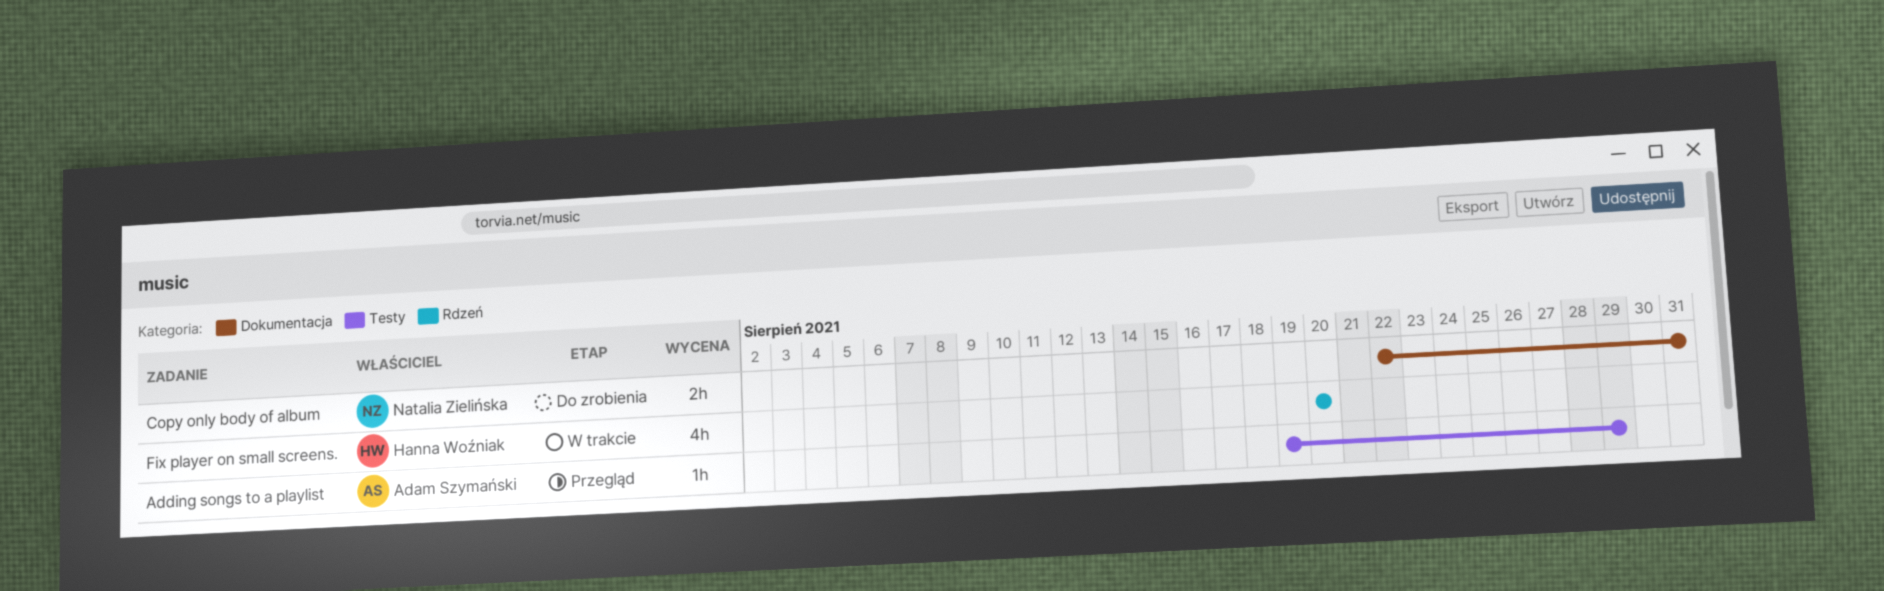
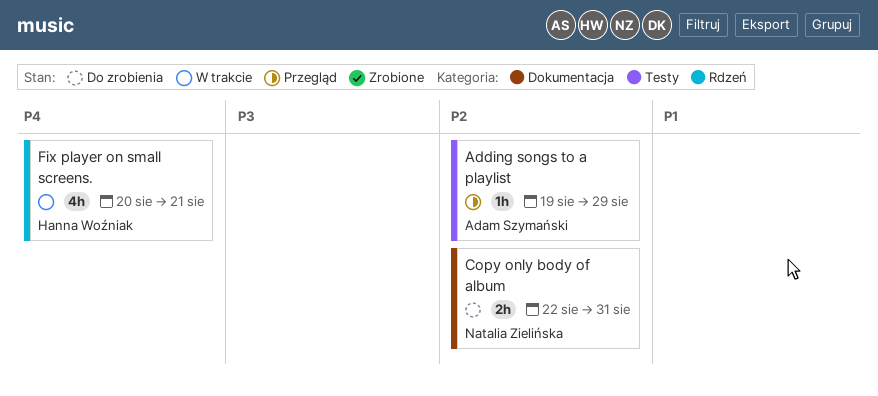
Fix player on small screens., due: Aug 20 -> Aug 21

